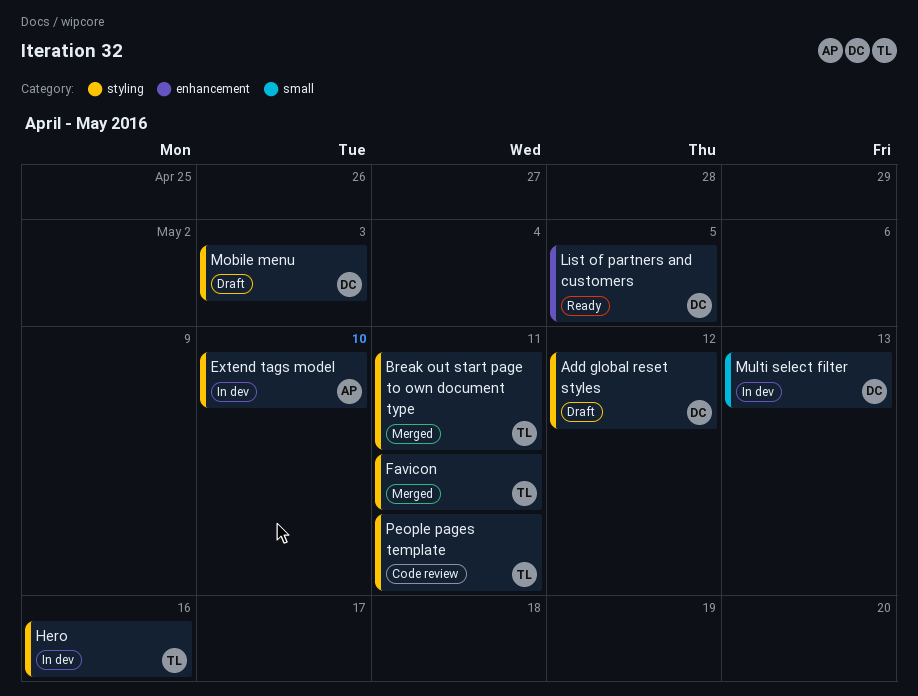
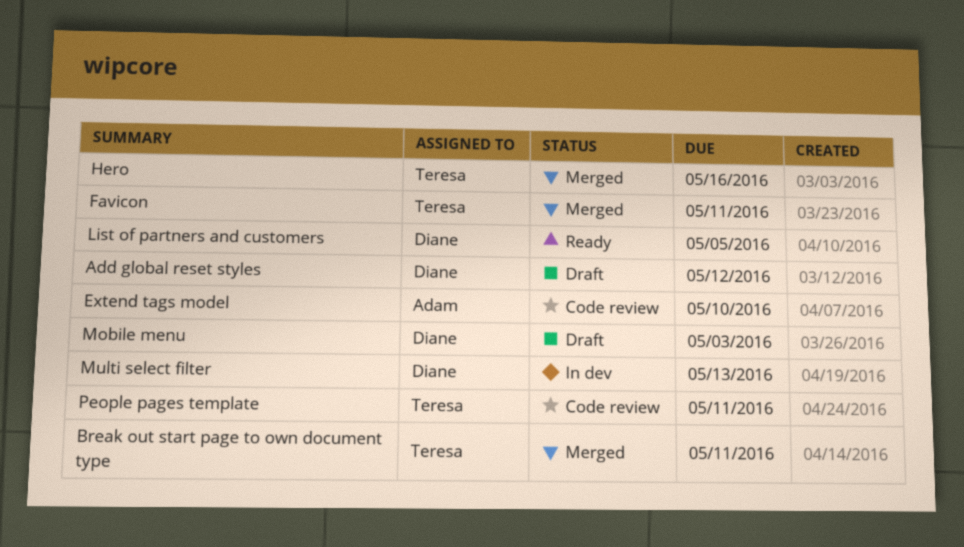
Extend tags model, status: In dev -> Code review
Hero, status: In dev -> Merged

